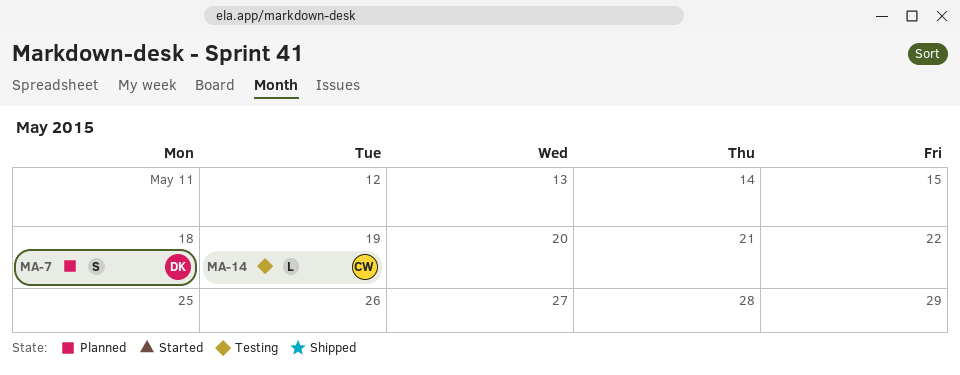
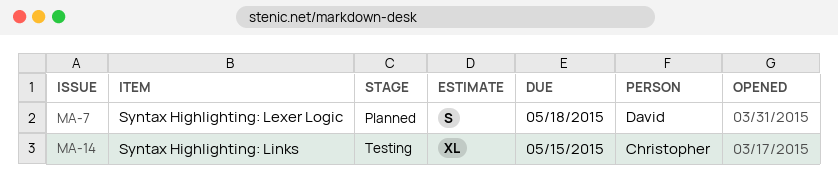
MA-14, estimate: L -> XL
MA-14, due: May 19 -> May 15

